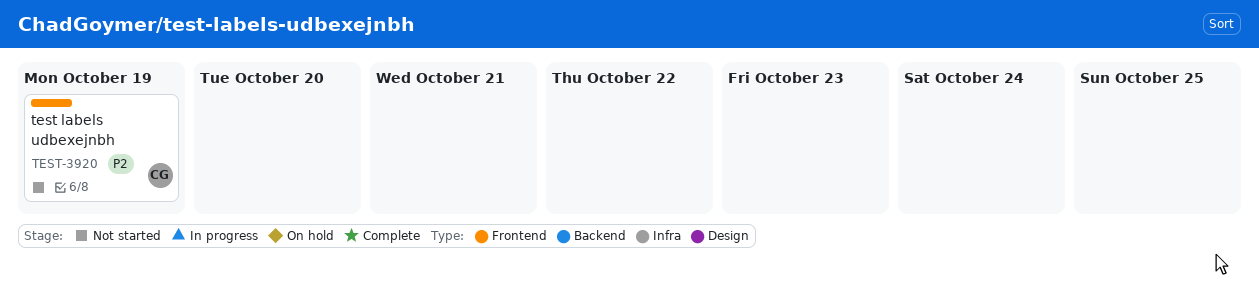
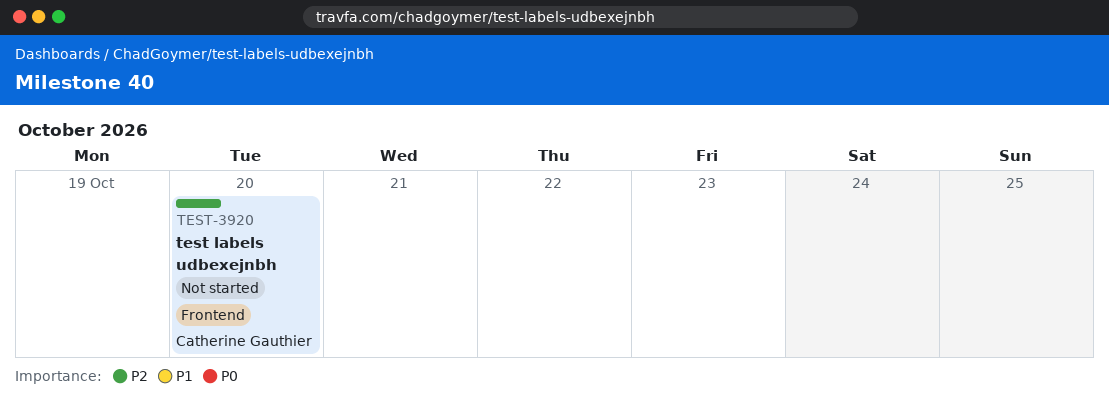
TEST-3920, due: Oct 19 -> Oct 20

